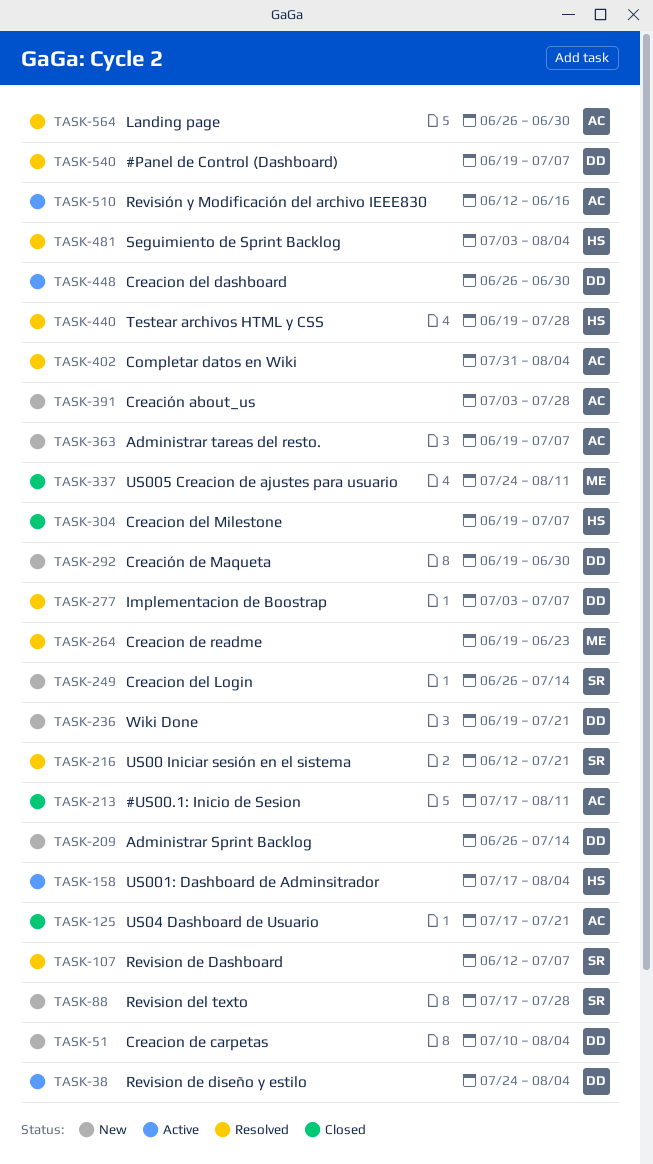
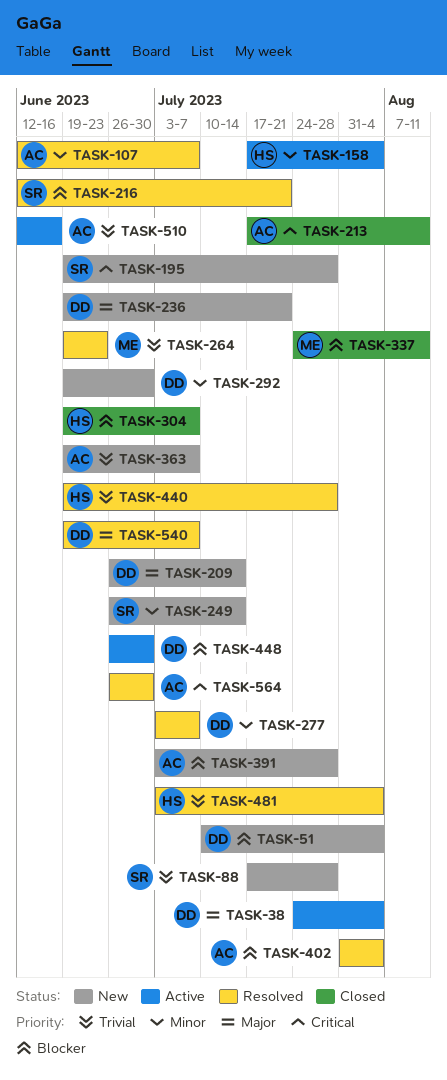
TASK-107, owner: SR -> AC
TASK-125: present -> none
TASK-195: none -> present

